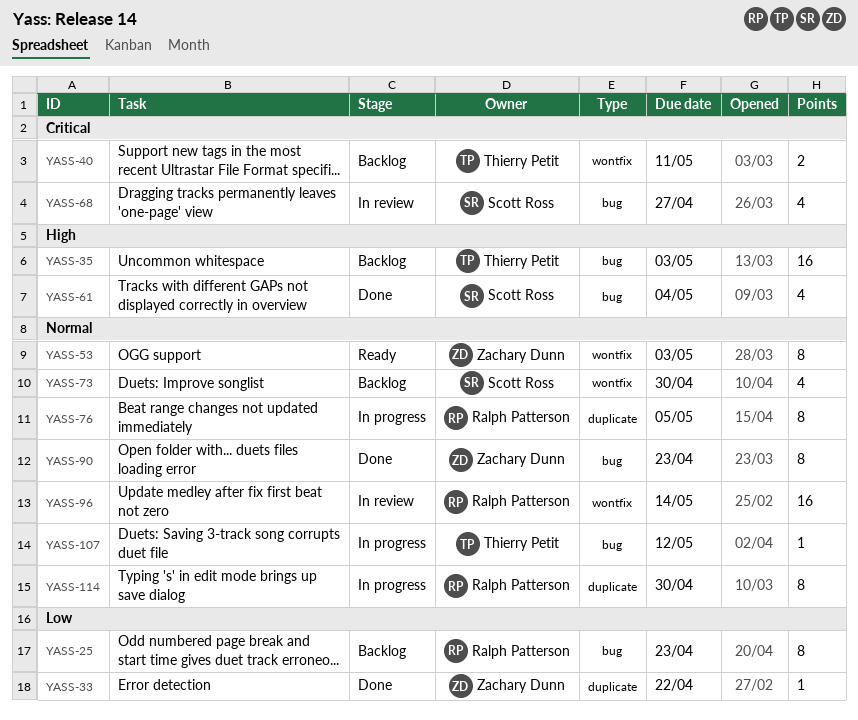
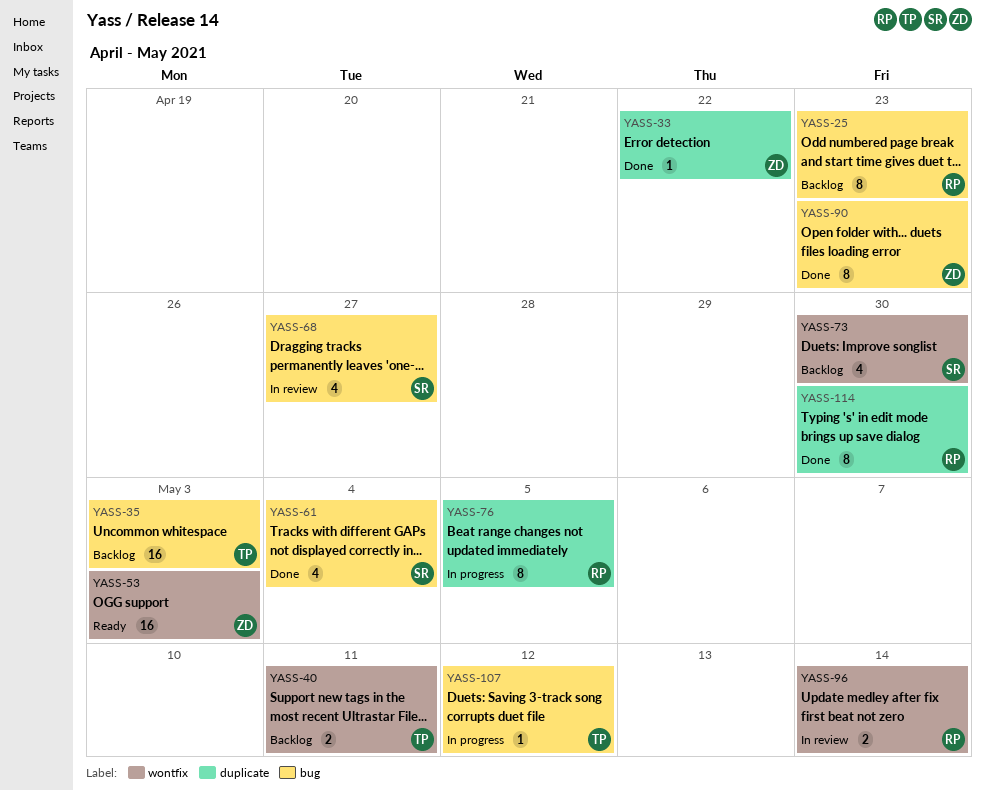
YASS-53, estimate: 8 -> 16
YASS-96, estimate: 16 -> 2
YASS-114, status: In progress -> Done

